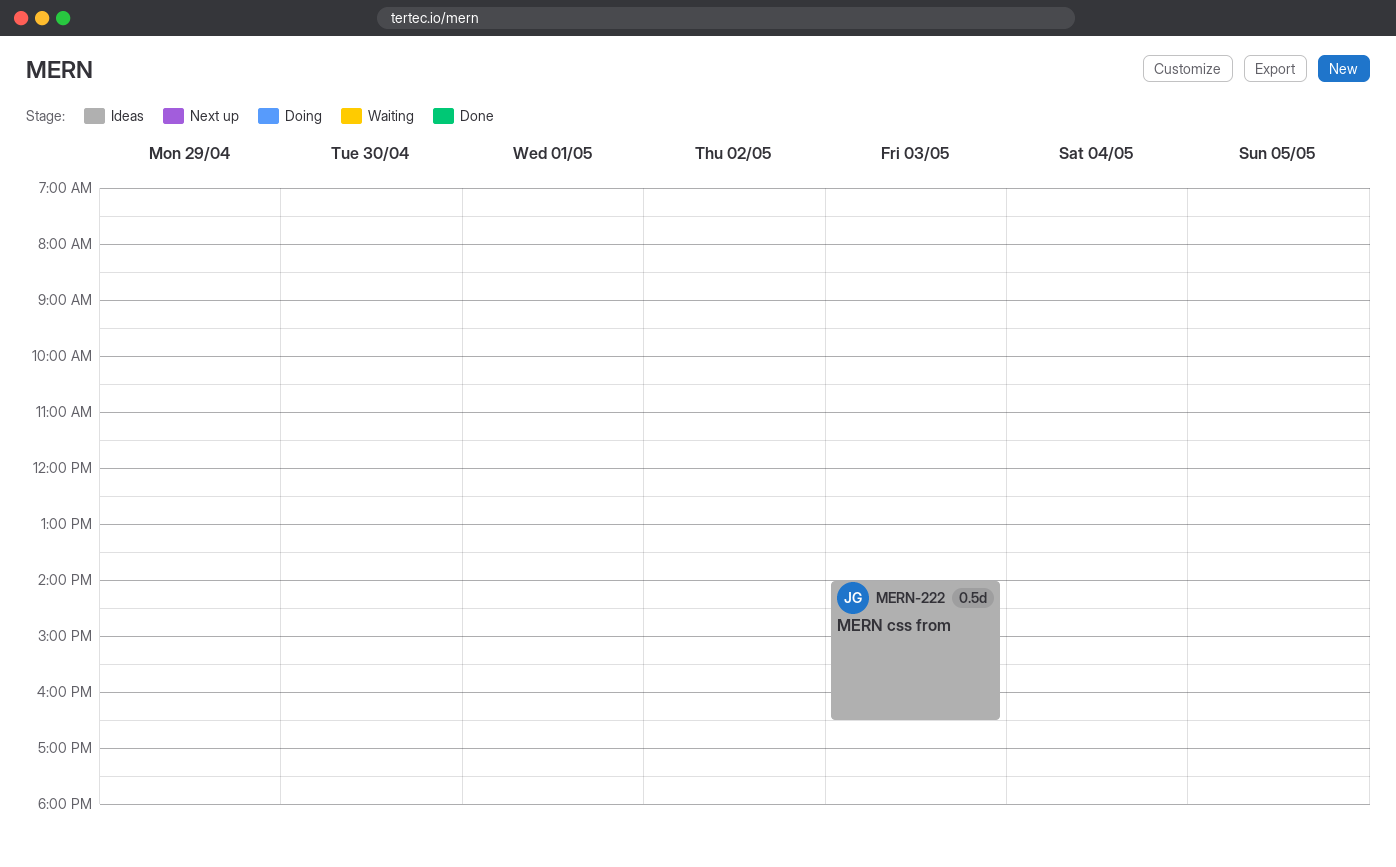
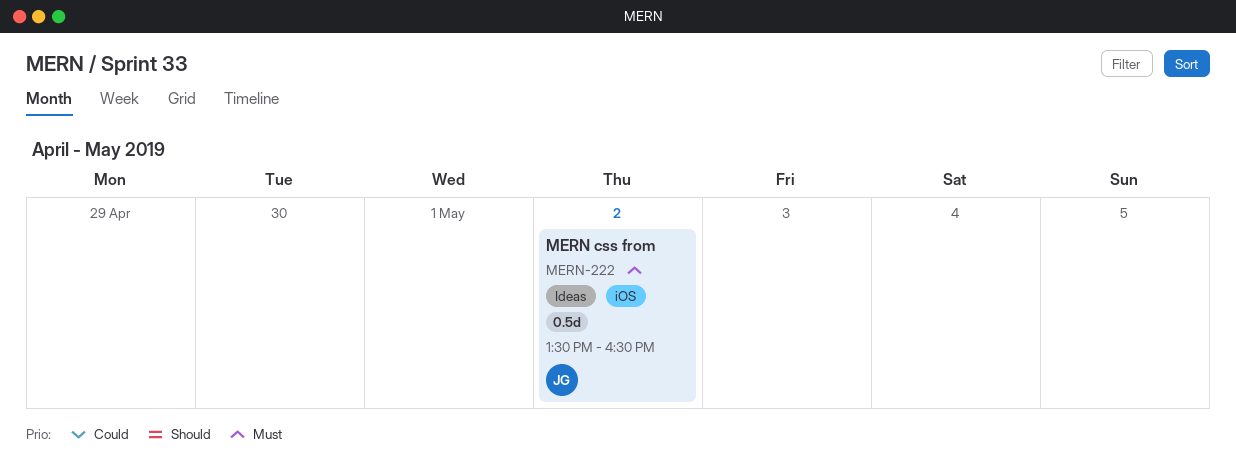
MERN-222, day: May 3 -> May 2
MERN-222, begins: 14:00 -> 13:30

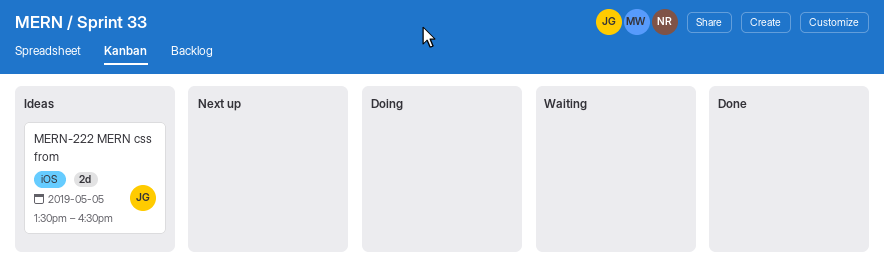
MERN-222, estimate: 0.5d -> 2d
MERN-222, day: May 2 -> May 5

